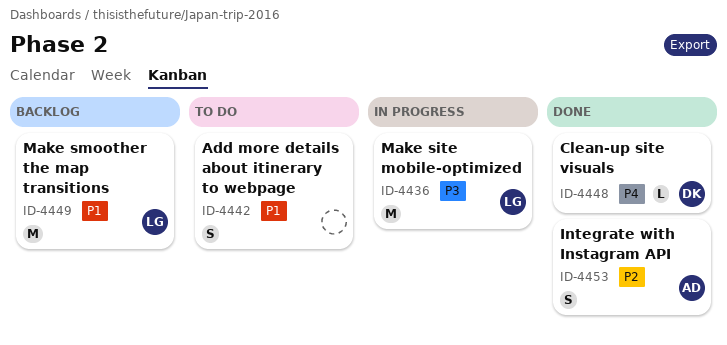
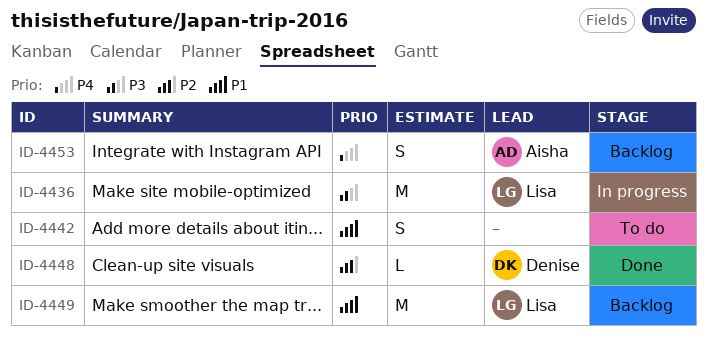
ID-4448, priority: P4 -> P2
ID-4453, status: Done -> Backlog
ID-4453, priority: P2 -> P4

